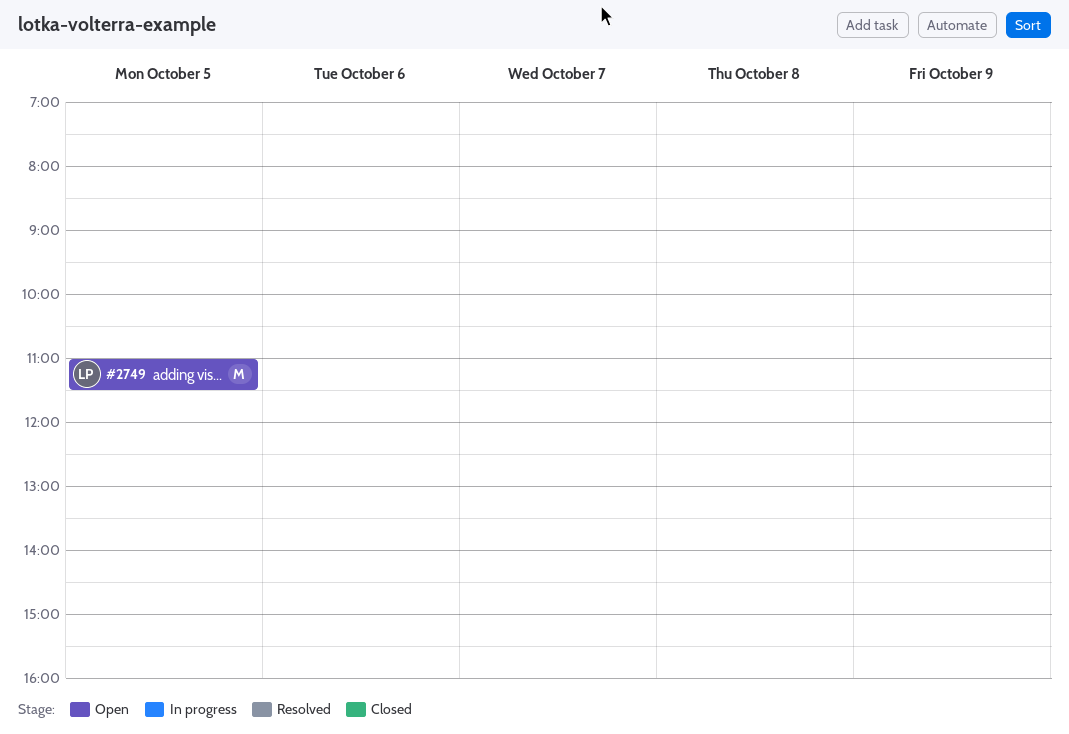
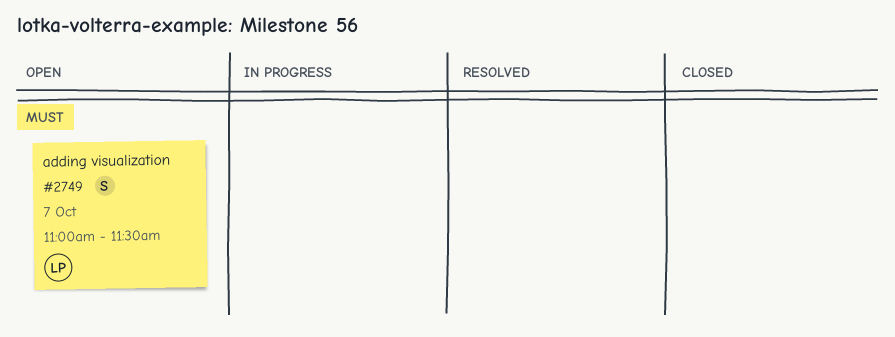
#2749, estimate: M -> S
#2749, day: Oct 5 -> Oct 7

